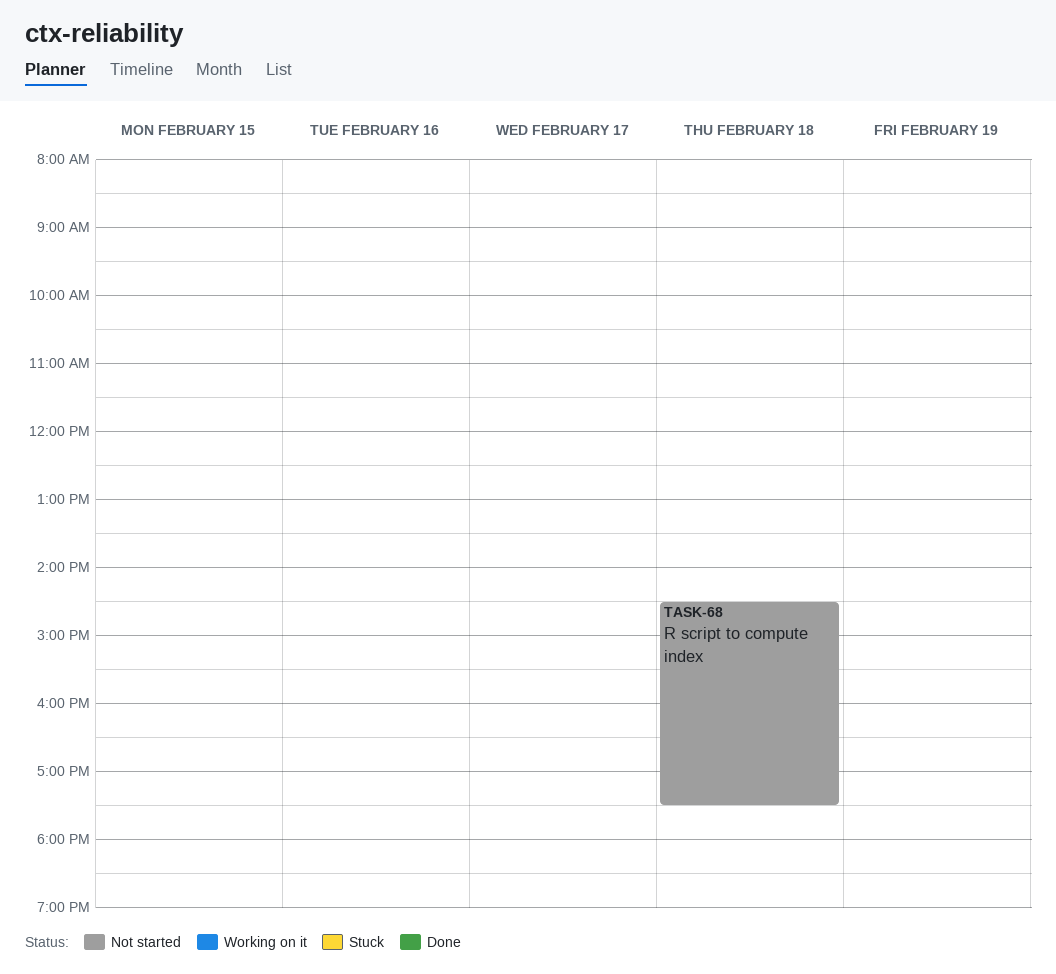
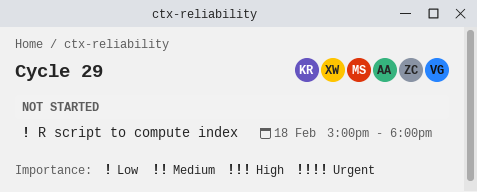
R script to compute index, begins: 14:30 -> 15:00
R script to compute index, ends: 17:30 -> 18:00

